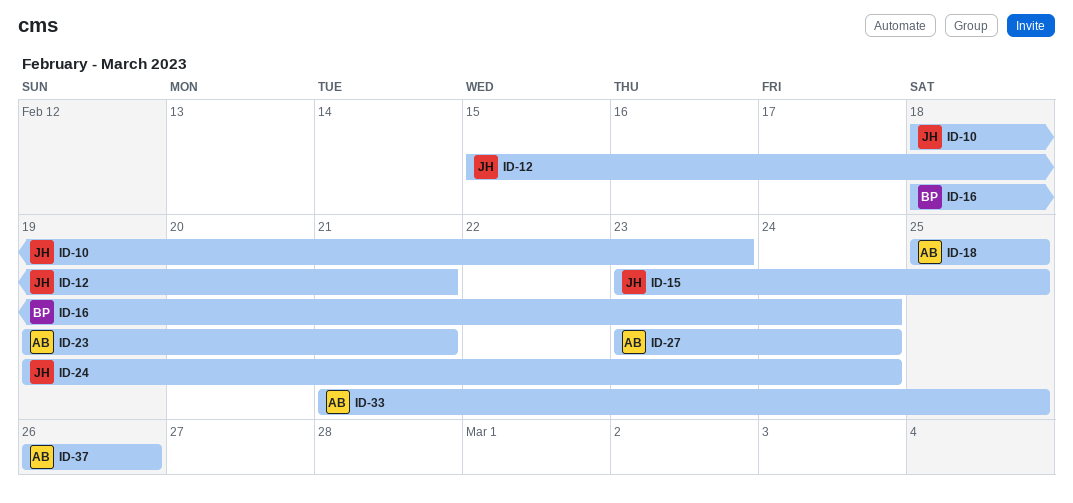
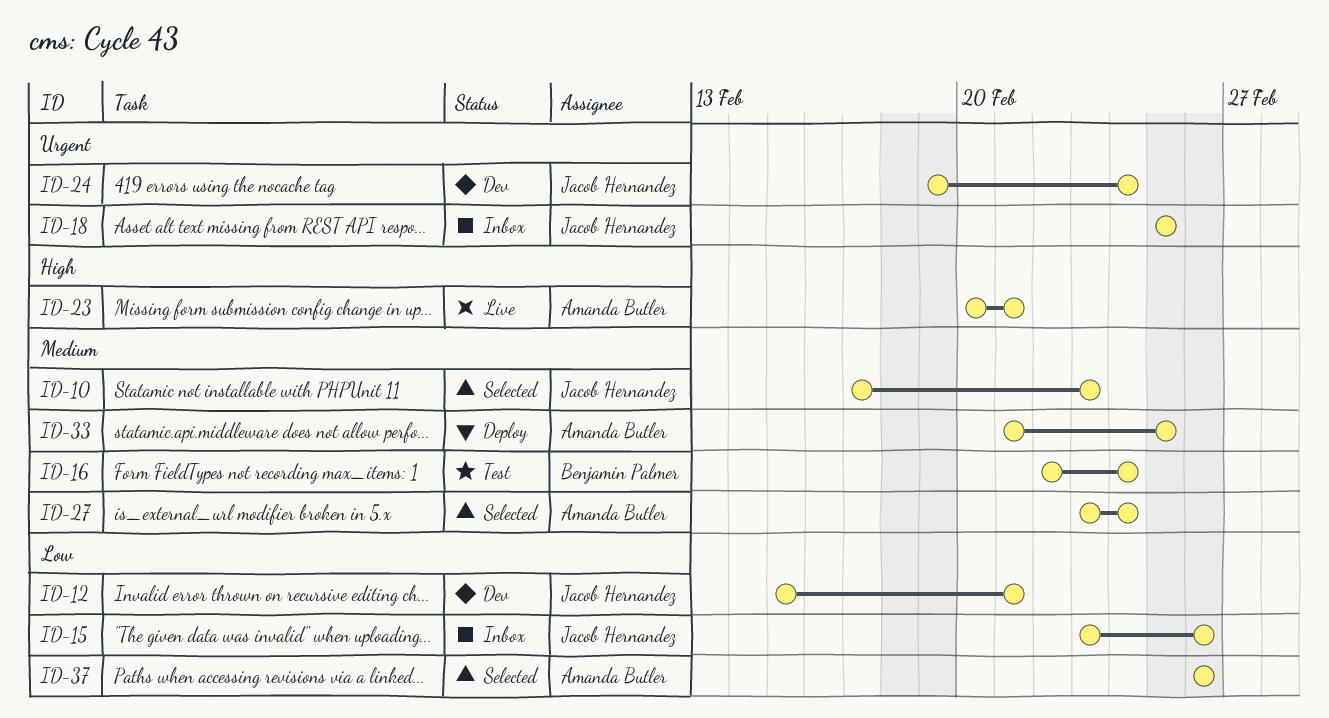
ID-10, start: Feb 18 -> Feb 17
ID-15, due: Feb 25 -> Feb 26
ID-16, start: Feb 18 -> Feb 22
ID-18, owner: Amanda Butler -> Jacob Hernandez
ID-23, start: Feb 19 -> Feb 20

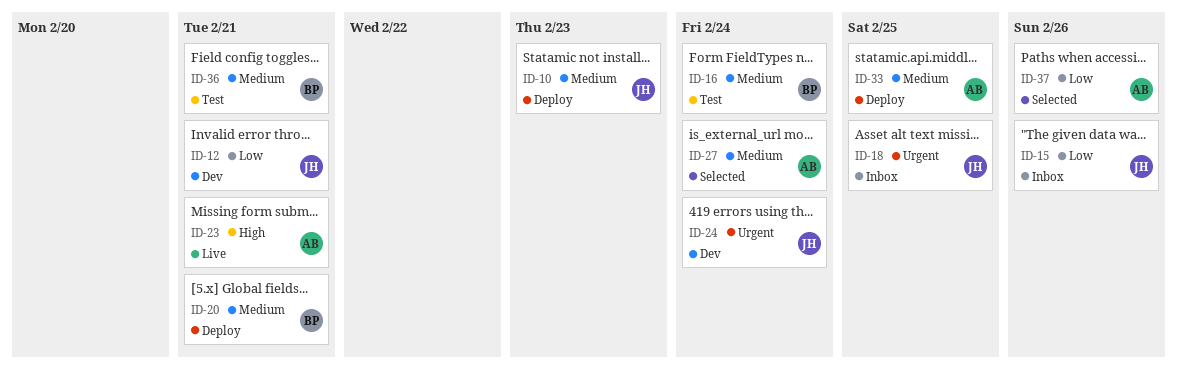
ID-10, status: Selected -> Deploy
ID-20: none -> present
ID-36: none -> present

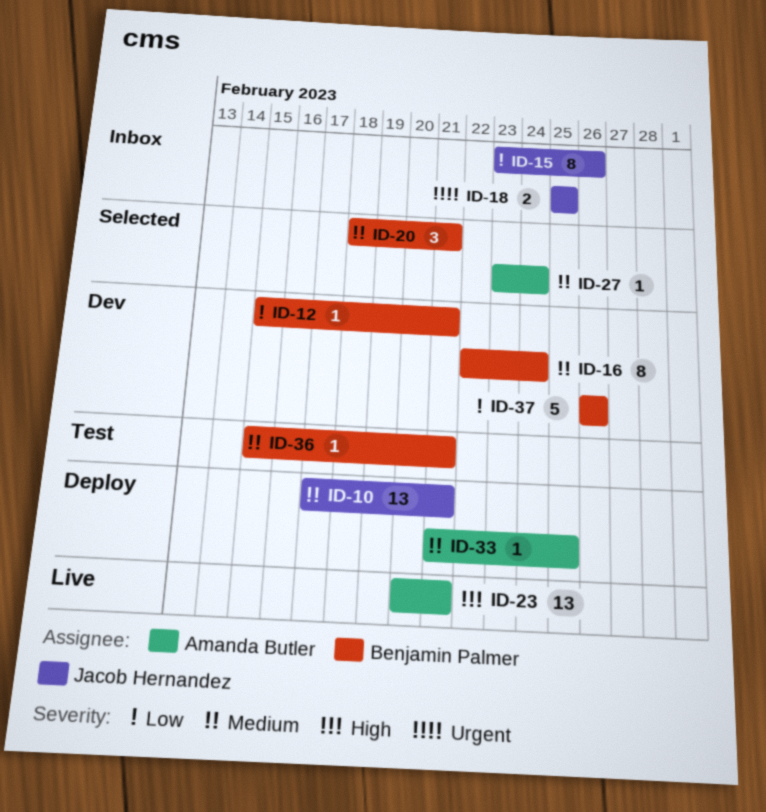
ID-10, due: Feb 23 -> Feb 21
ID-12, owner: Jacob Hernandez -> Benjamin Palmer
ID-16, status: Test -> Dev
ID-20, status: Deploy -> Selected
ID-24: present -> none
ID-37, status: Selected -> Dev
ID-37, owner: Amanda Butler -> Benjamin Palmer

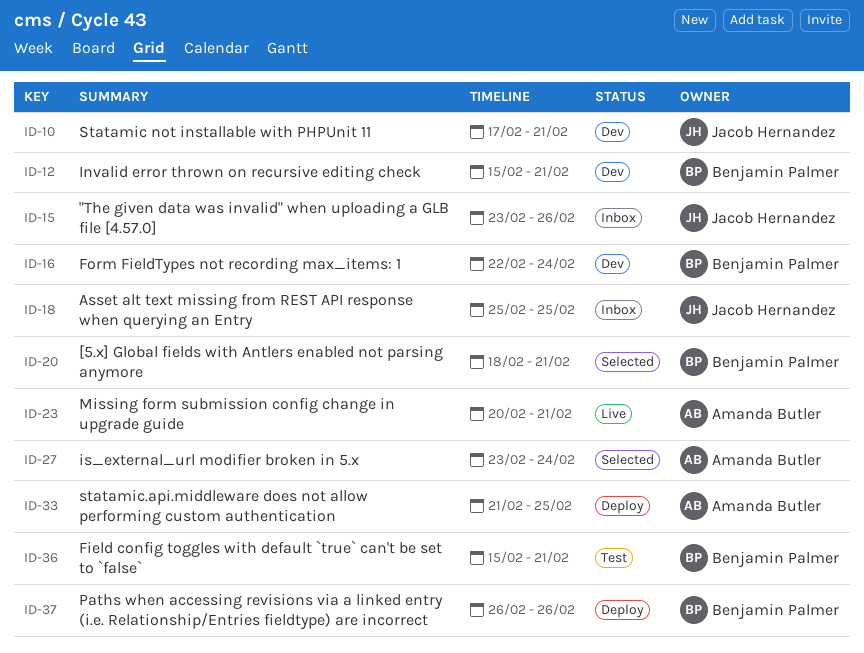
ID-10, status: Deploy -> Dev
ID-37, status: Dev -> Deploy

